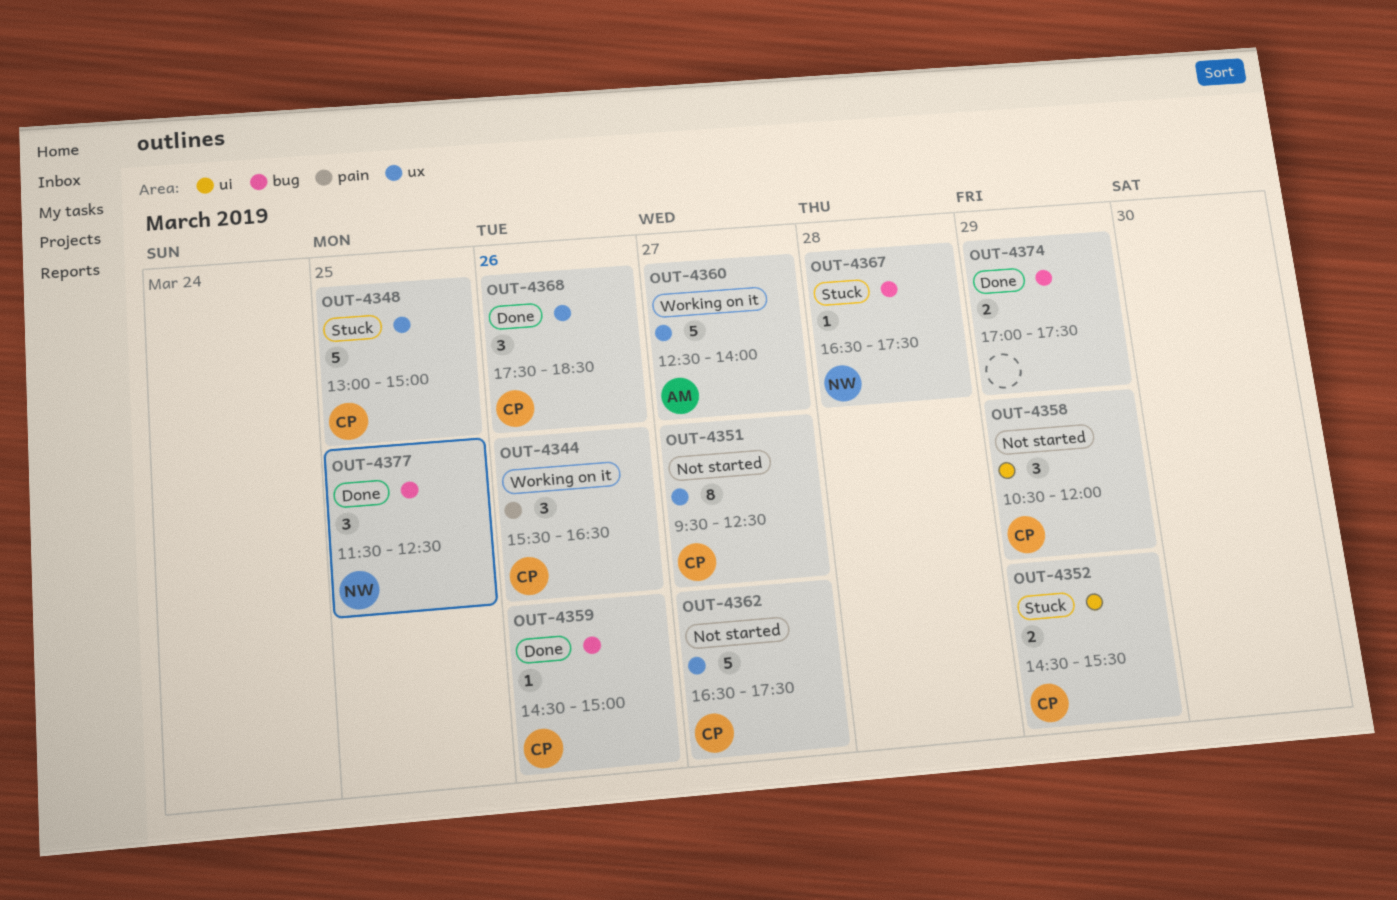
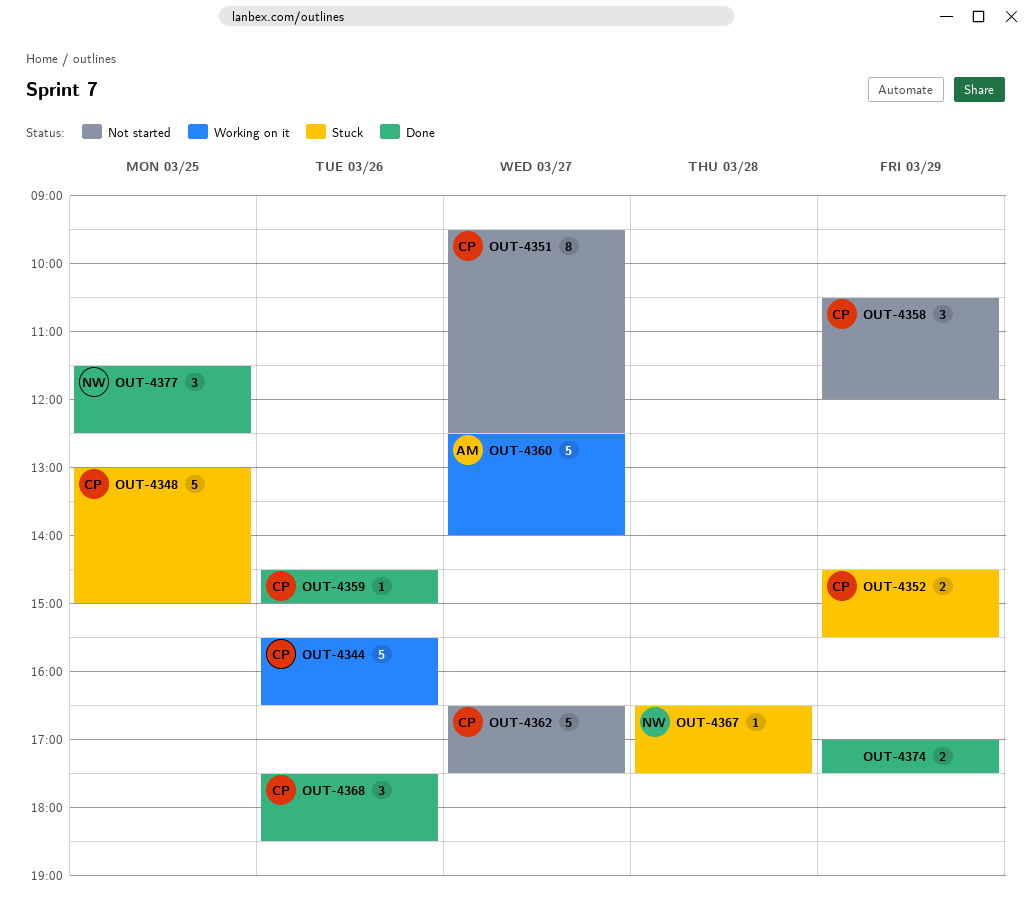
OUT-4344, estimate: 3 -> 5

